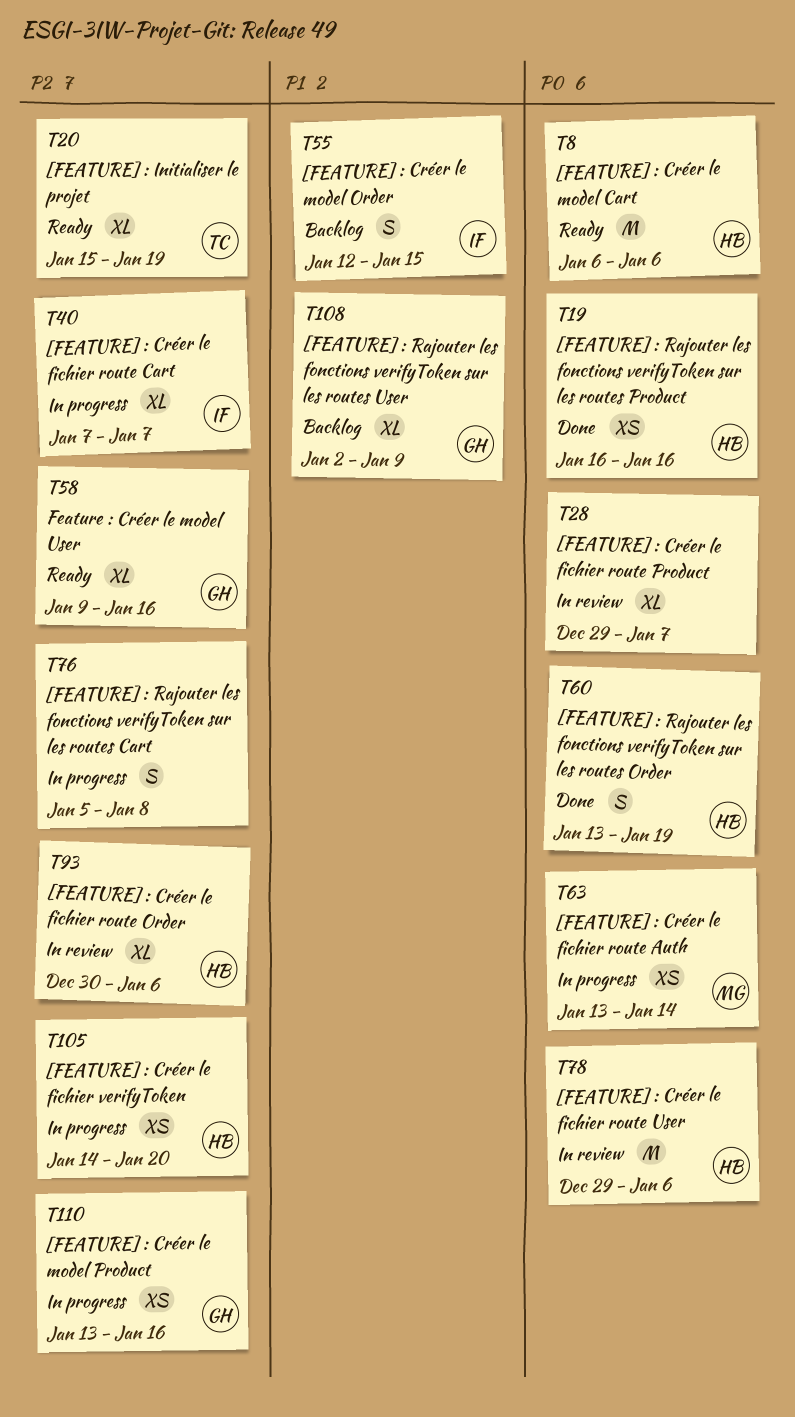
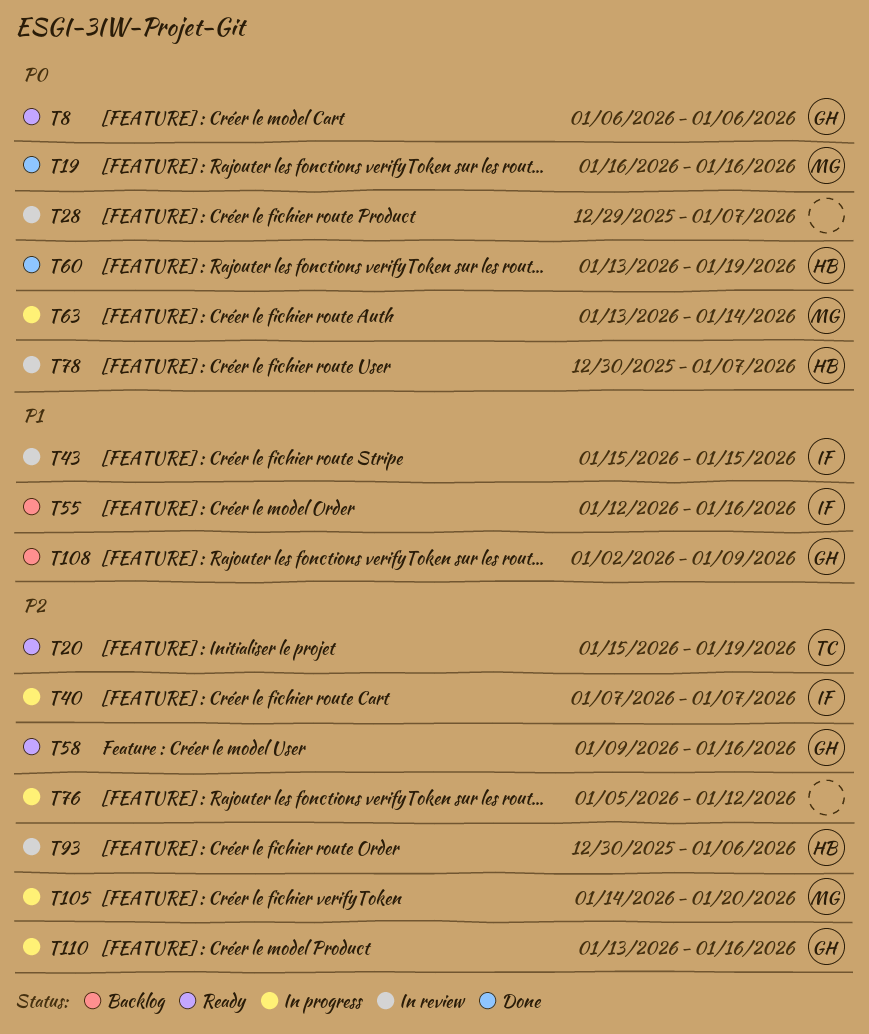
T8, owner: HB -> GH
T19, owner: HB -> MG
T43: none -> present
T55, due: Jan 15 -> Jan 16
T76, due: Jan 8 -> Jan 12
T78, start: Dec 29 -> Dec 30
T78, due: Jan 6 -> Jan 7
T105, owner: HB -> MG

